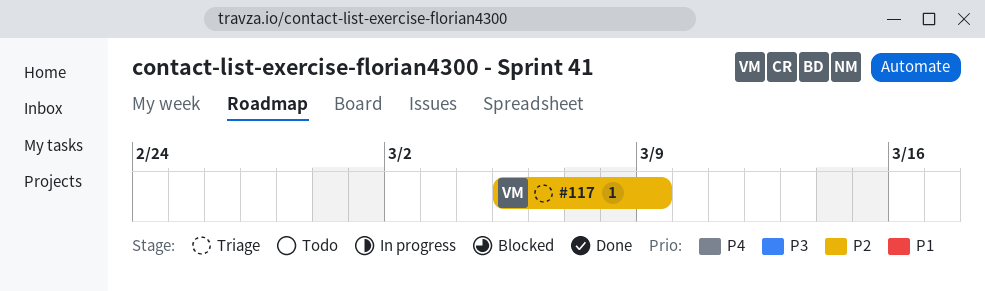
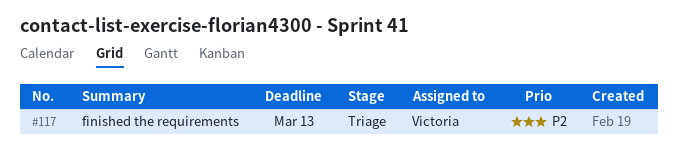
#117, due: Mar 9 -> Mar 13

